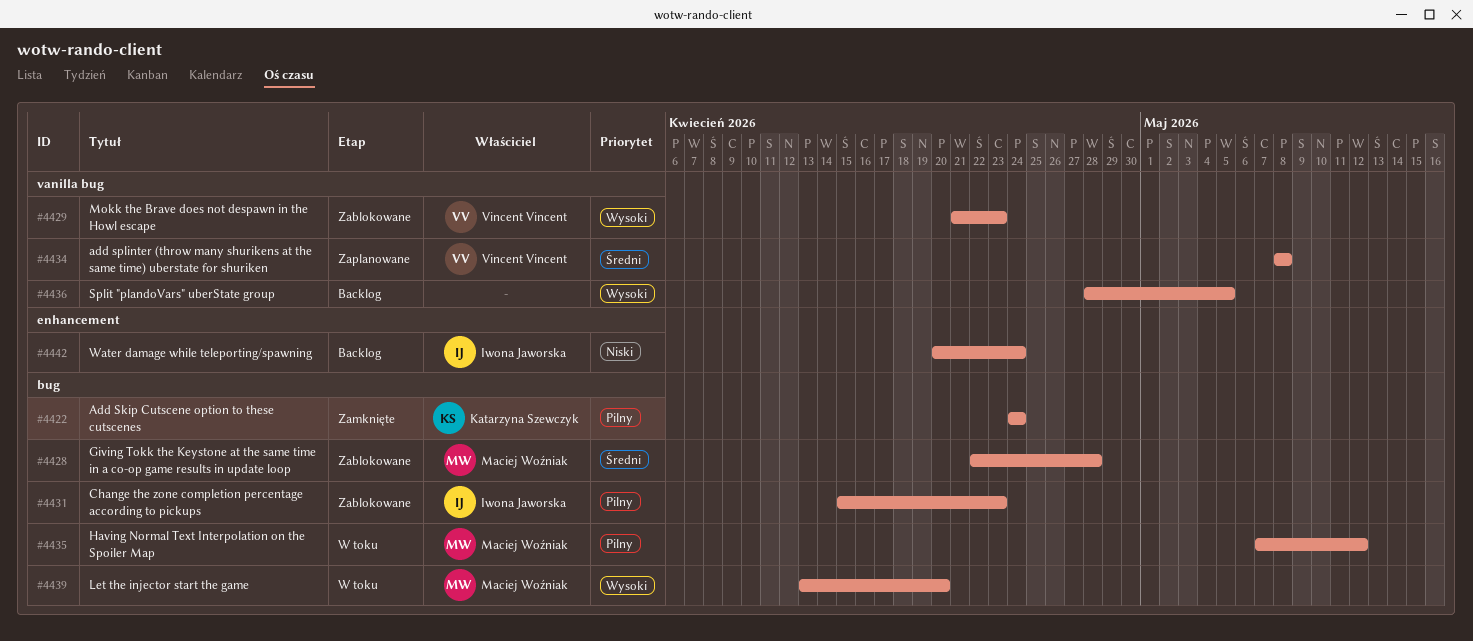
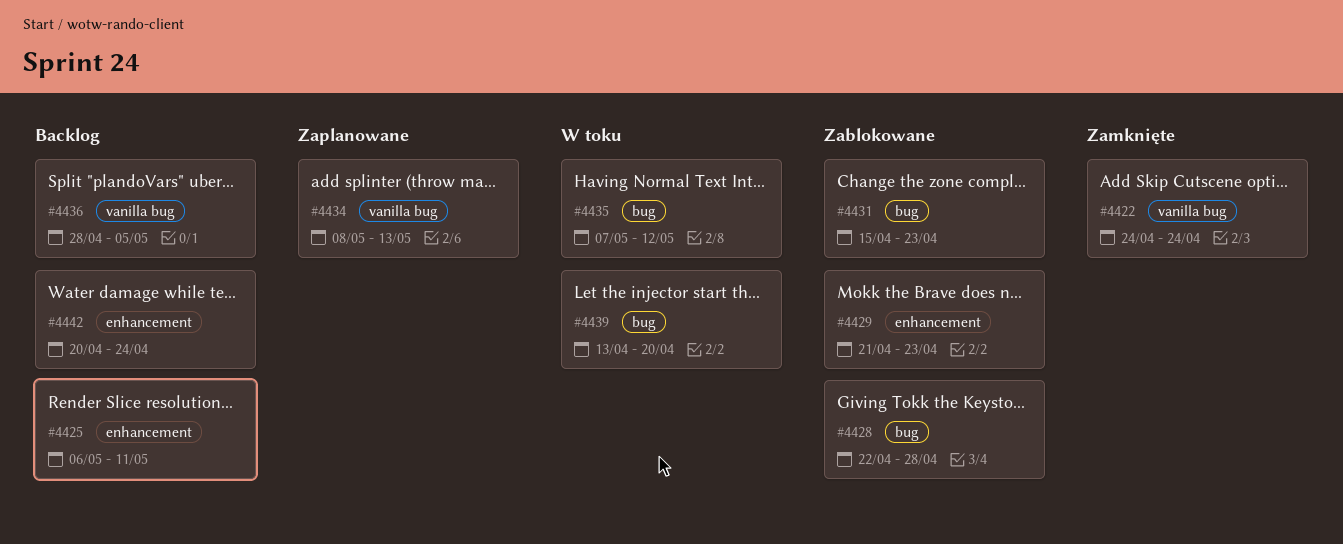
#4422, label: bug -> vanilla bug
#4425: none -> present
#4429, label: vanilla bug -> enhancement
#4434, due: May 8 -> May 13

